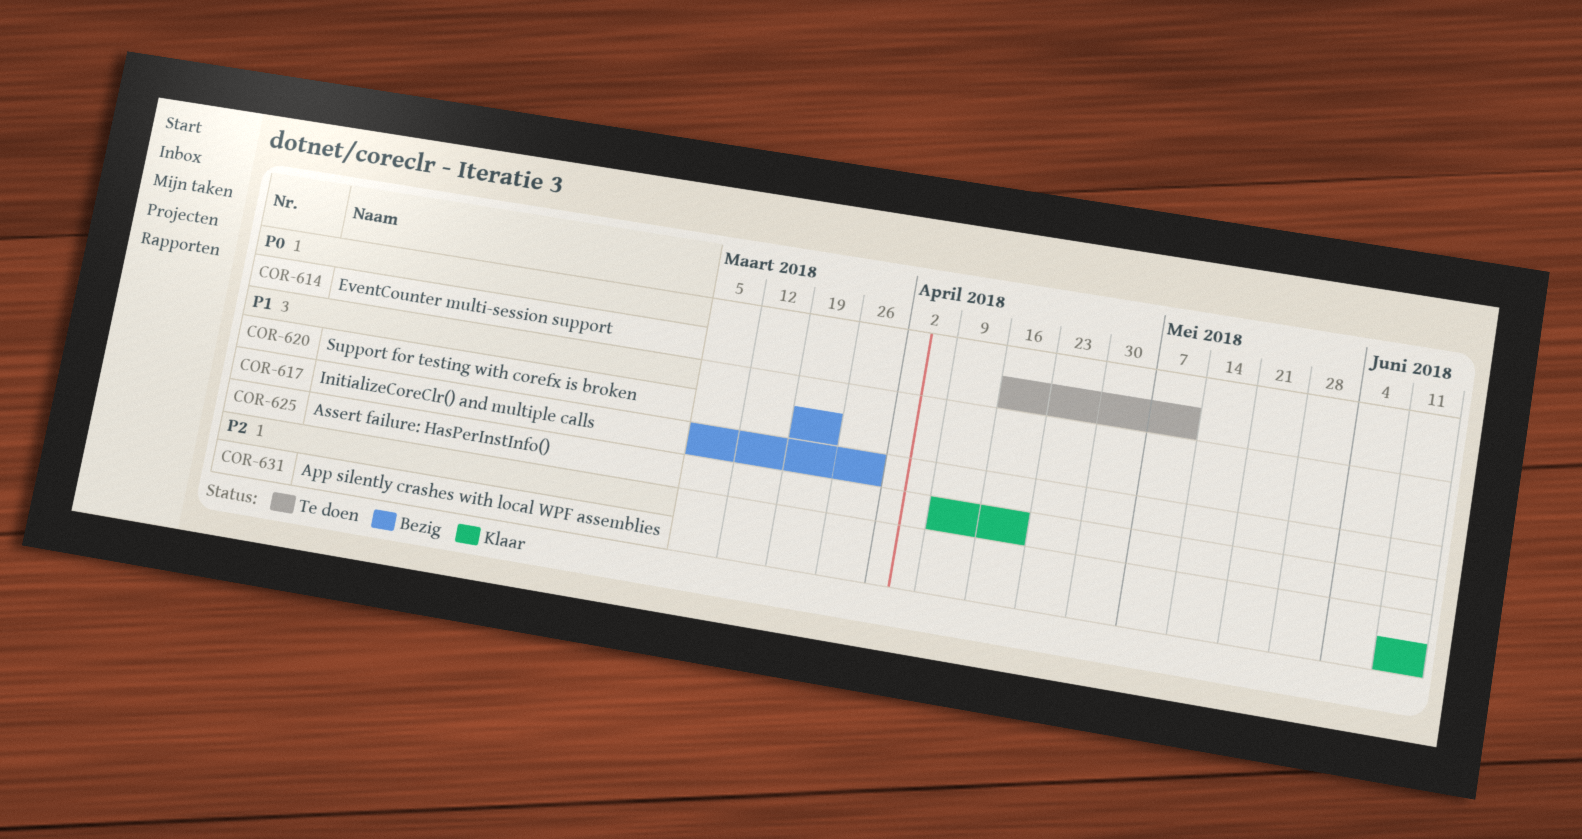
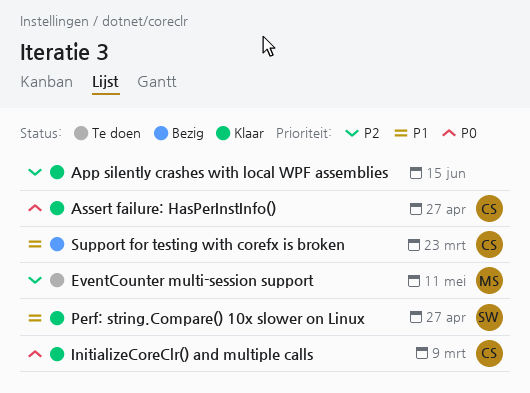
Assert failure: HasPerInstInfo(), priority: P1 -> P0
Assert failure: HasPerInstInfo(), due: Apr 20 -> Apr 27
EventCounter multi-session support, priority: P0 -> P2
InitializeCoreClr() and multiple calls, status: Bezig -> Klaar
InitializeCoreClr() and multiple calls, priority: P1 -> P0
InitializeCoreClr() and multiple calls, due: Mar 30 -> Mar 9
Perf: string.Compare() 10x slower on Linux: none -> present

